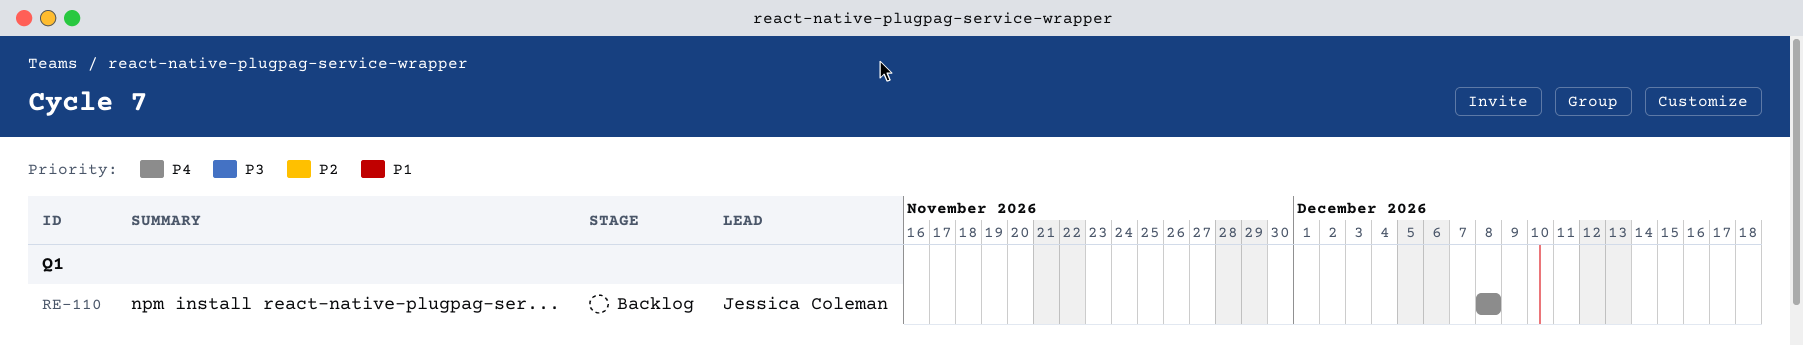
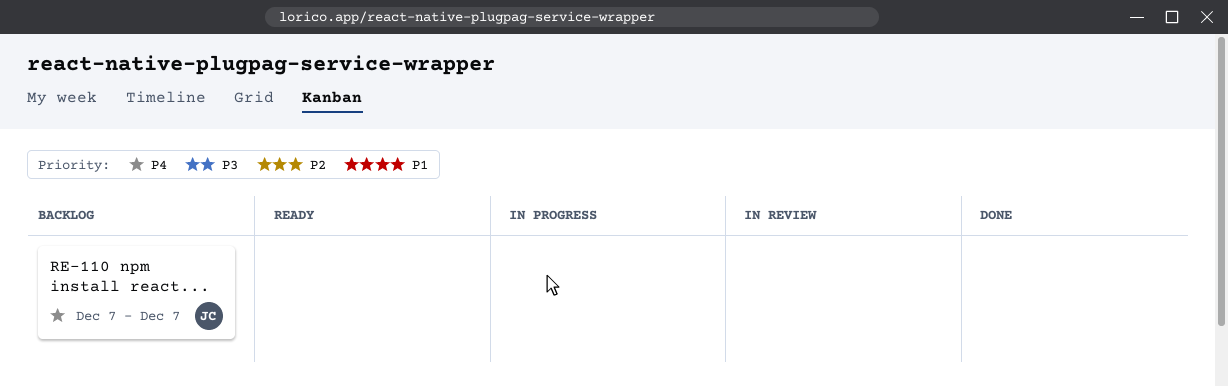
RE-110, start: Dec 8 -> Dec 7
RE-110, due: Dec 8 -> Dec 7

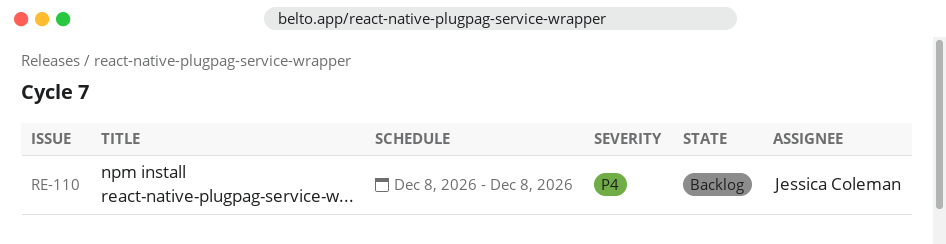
RE-110, start: Dec 7 -> Dec 8
RE-110, due: Dec 7 -> Dec 8

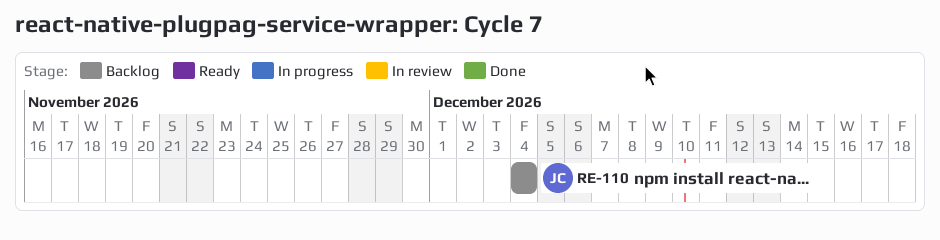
RE-110, start: Dec 8 -> Dec 4
RE-110, due: Dec 8 -> Dec 4

